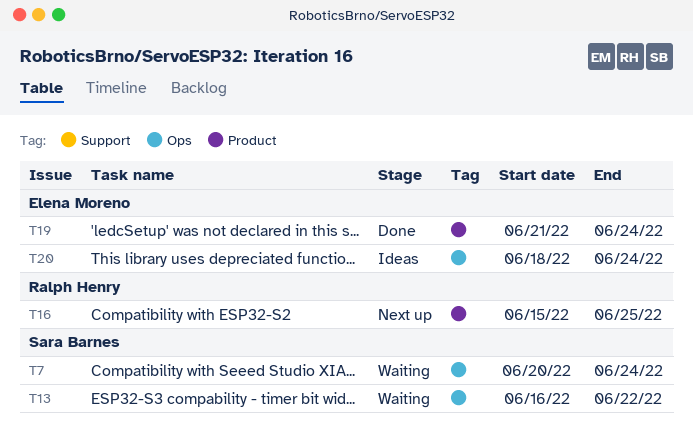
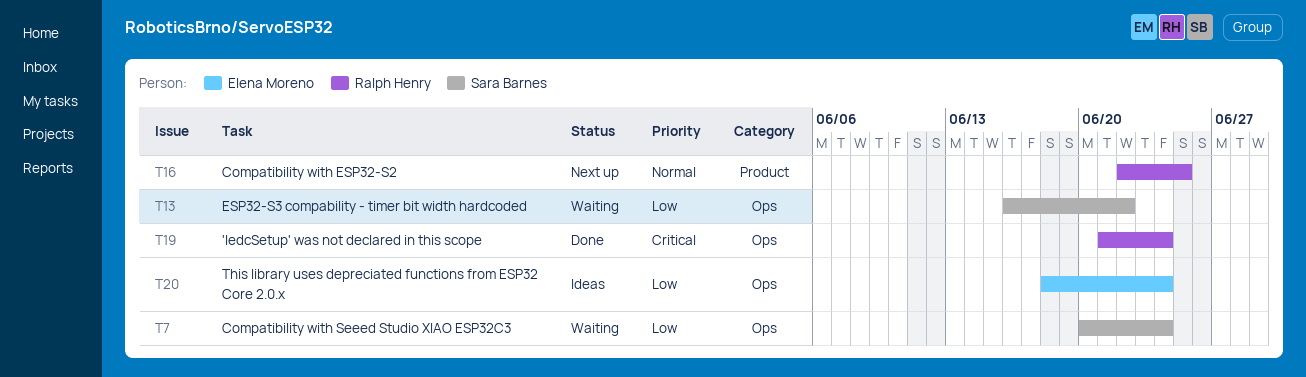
T16, start: Jun 15 -> Jun 22
T19, owner: Elena Moreno -> Ralph Henry
T19, label: Product -> Ops

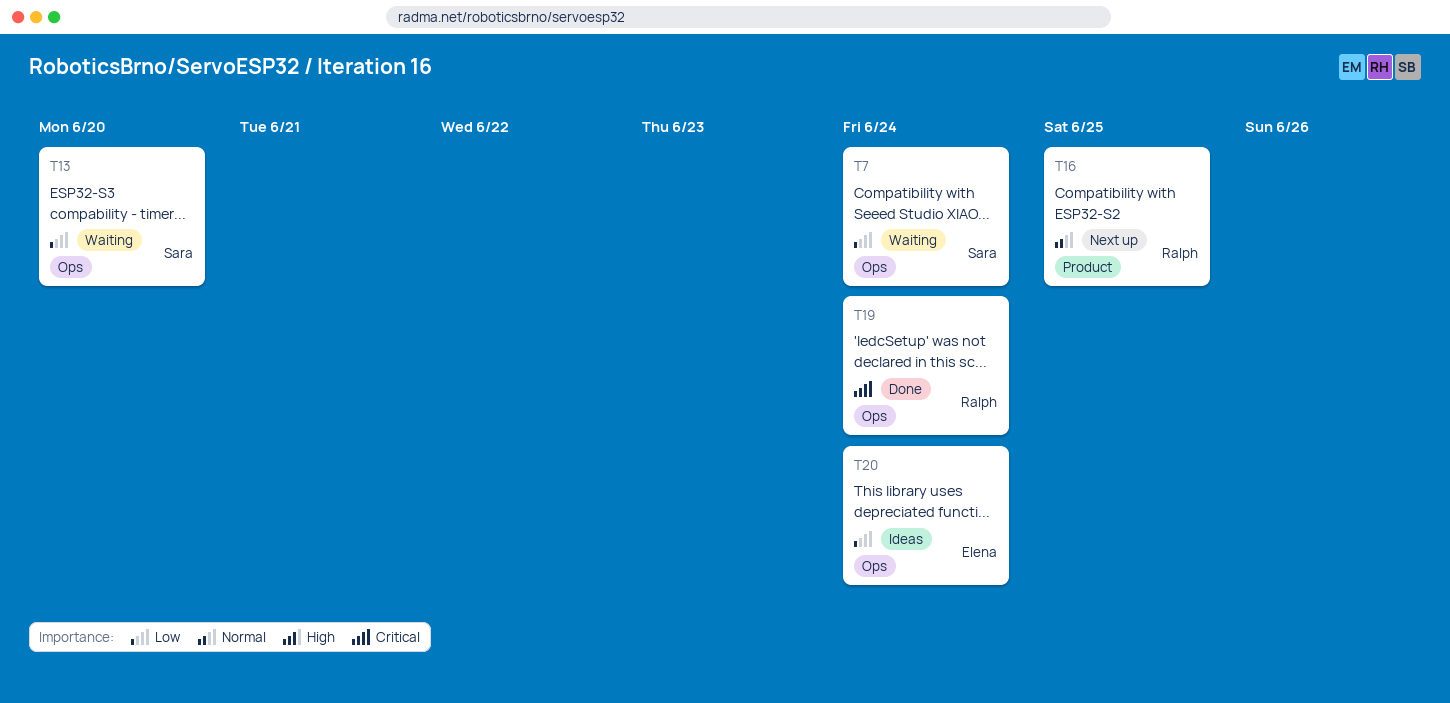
T13, due: Jun 22 -> Jun 20

